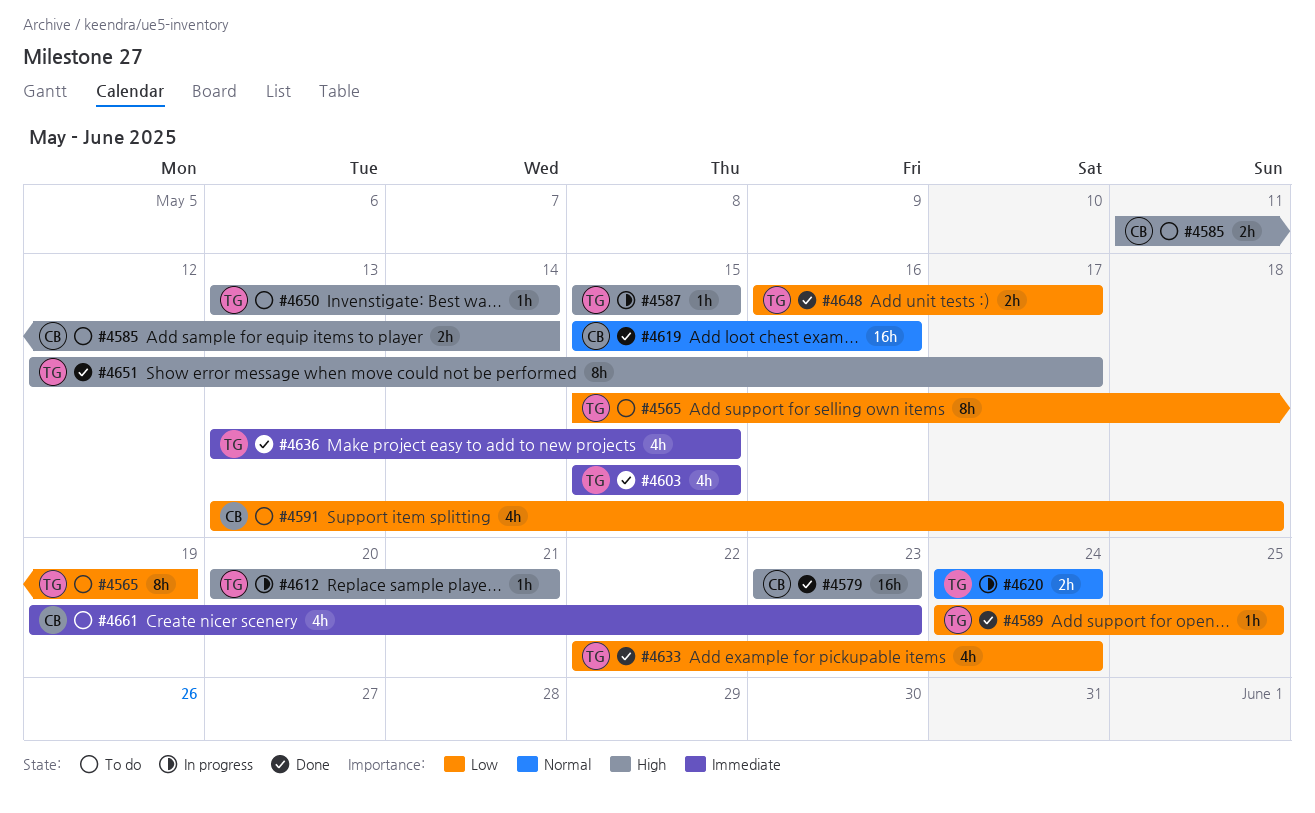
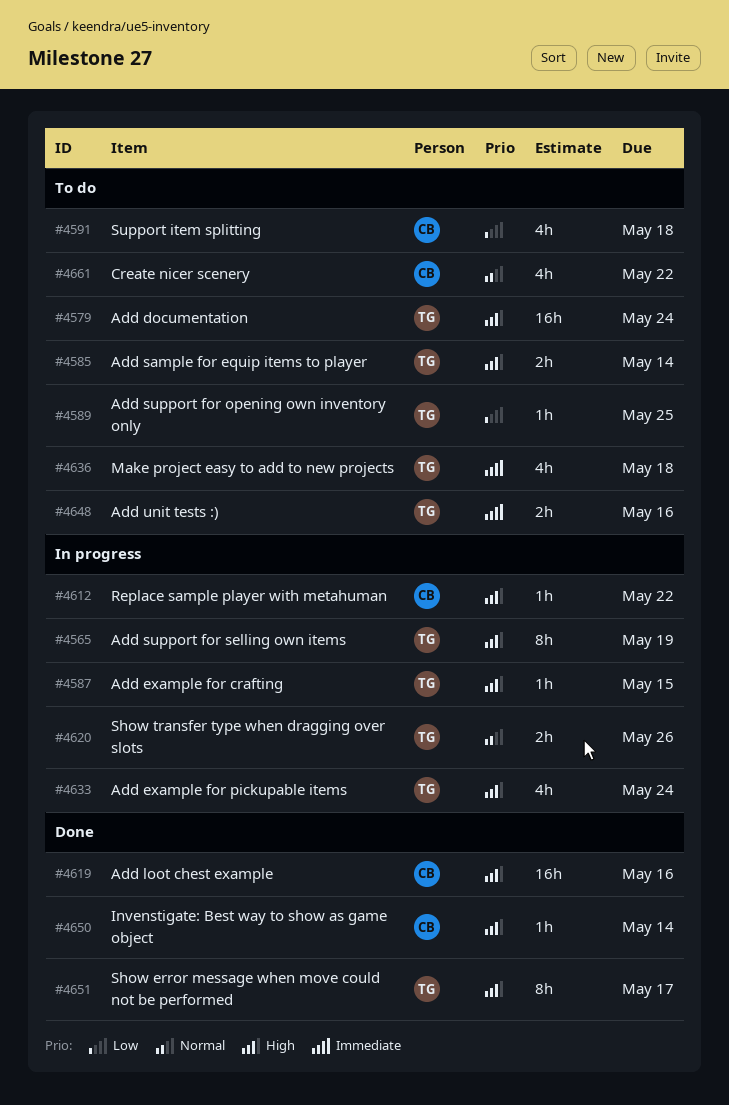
#4565, status: To do -> In progress
#4565, priority: Low -> High
#4579, status: Done -> To do
#4579, owner: CB -> TG
#4579, due: May 23 -> May 24
#4585, owner: CB -> TG
#4589, status: Done -> To do
#4603: present -> none
#4612, owner: TG -> CB
#4612, due: May 21 -> May 22
#4619, priority: Normal -> High
#4620, due: May 24 -> May 26
#4633, status: Done -> In progress
#4633, priority: Low -> High
#4636, status: Done -> To do
#4636, due: May 15 -> May 18
#4648, status: Done -> To do
#4648, priority: Low -> Immediate
#4648, due: May 17 -> May 16
#4650, status: To do -> Done
#4650, owner: TG -> CB
#4661, priority: Immediate -> Normal
#4661, due: May 23 -> May 22

